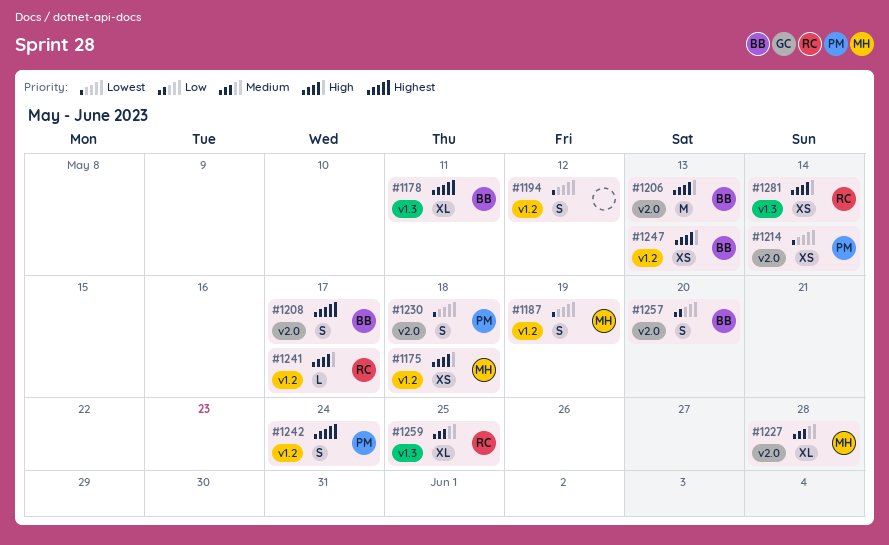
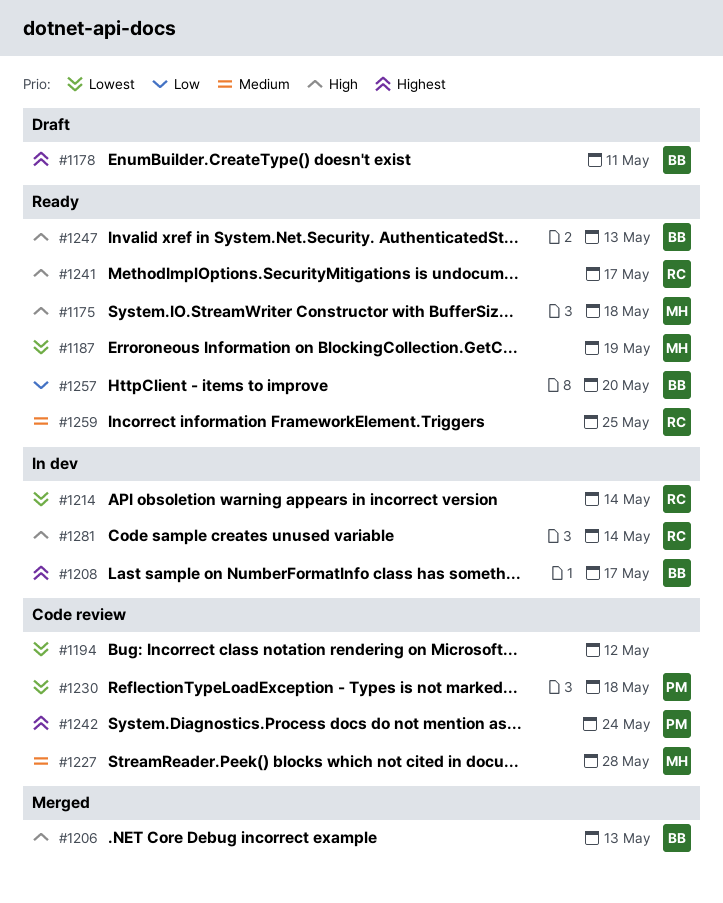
#1214, owner: PM -> RC

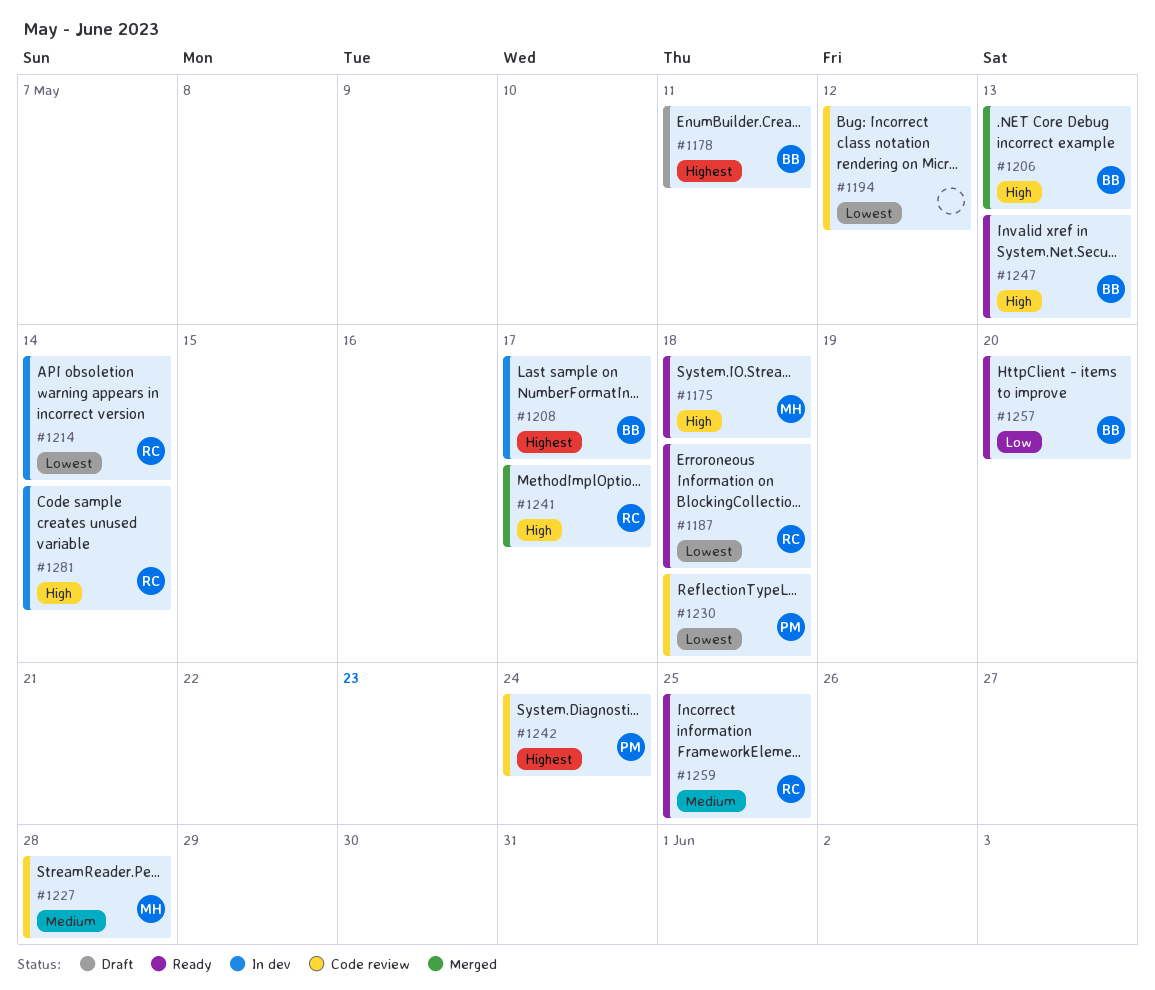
#1187, owner: MH -> RC
#1187, due: May 19 -> May 18
#1241, status: Ready -> Merged

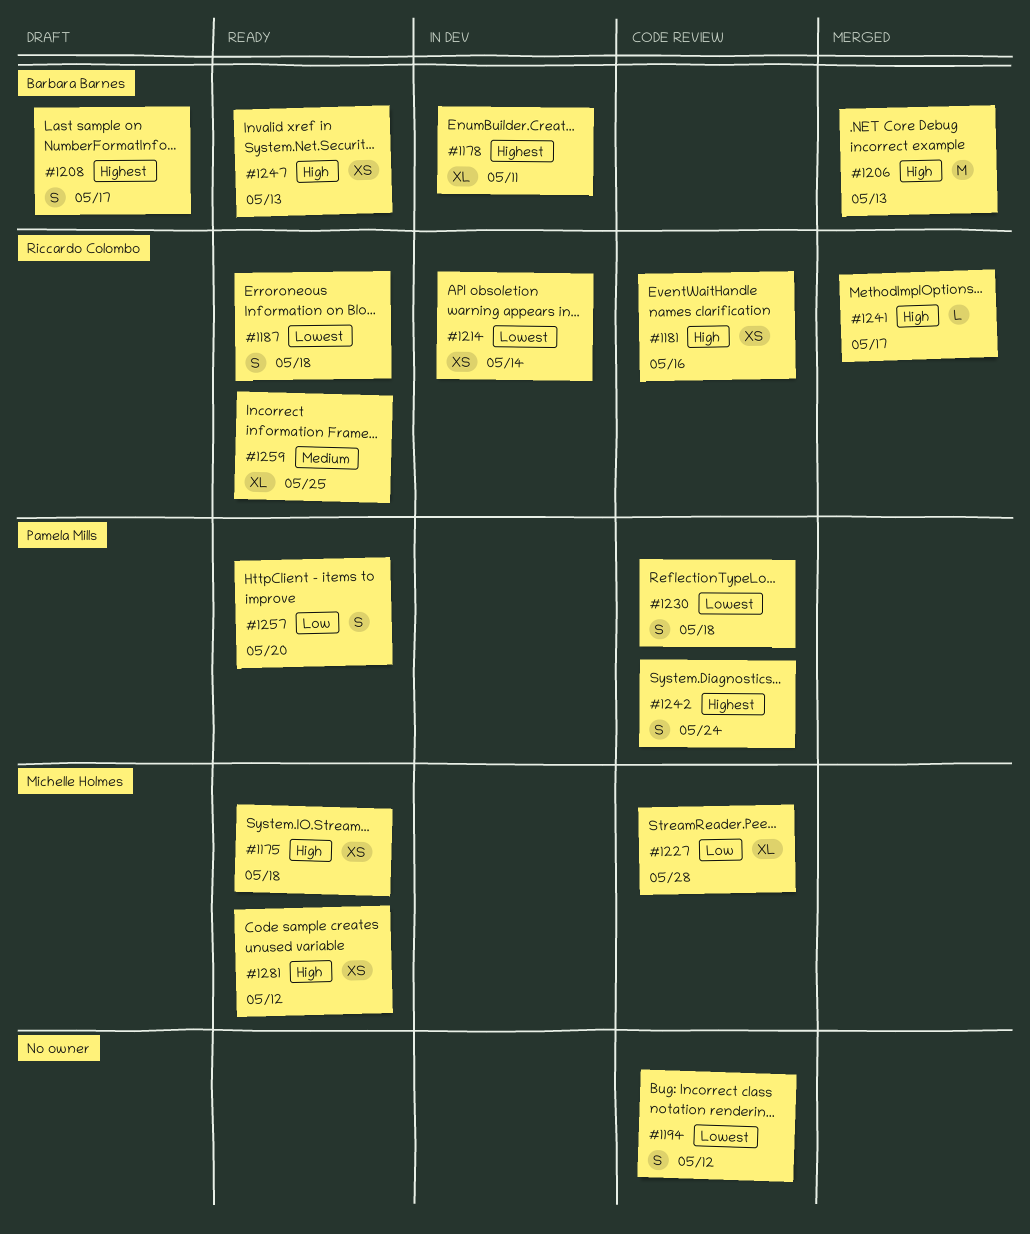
#1178, status: Draft -> In dev
#1181: none -> present
#1208, status: In dev -> Draft
#1227, priority: Medium -> Low
#1257, owner: Barbara Barnes -> Pamela Mills
#1281, status: In dev -> Ready
#1281, owner: Riccardo Colombo -> Michelle Holmes
#1281, due: May 14 -> May 12

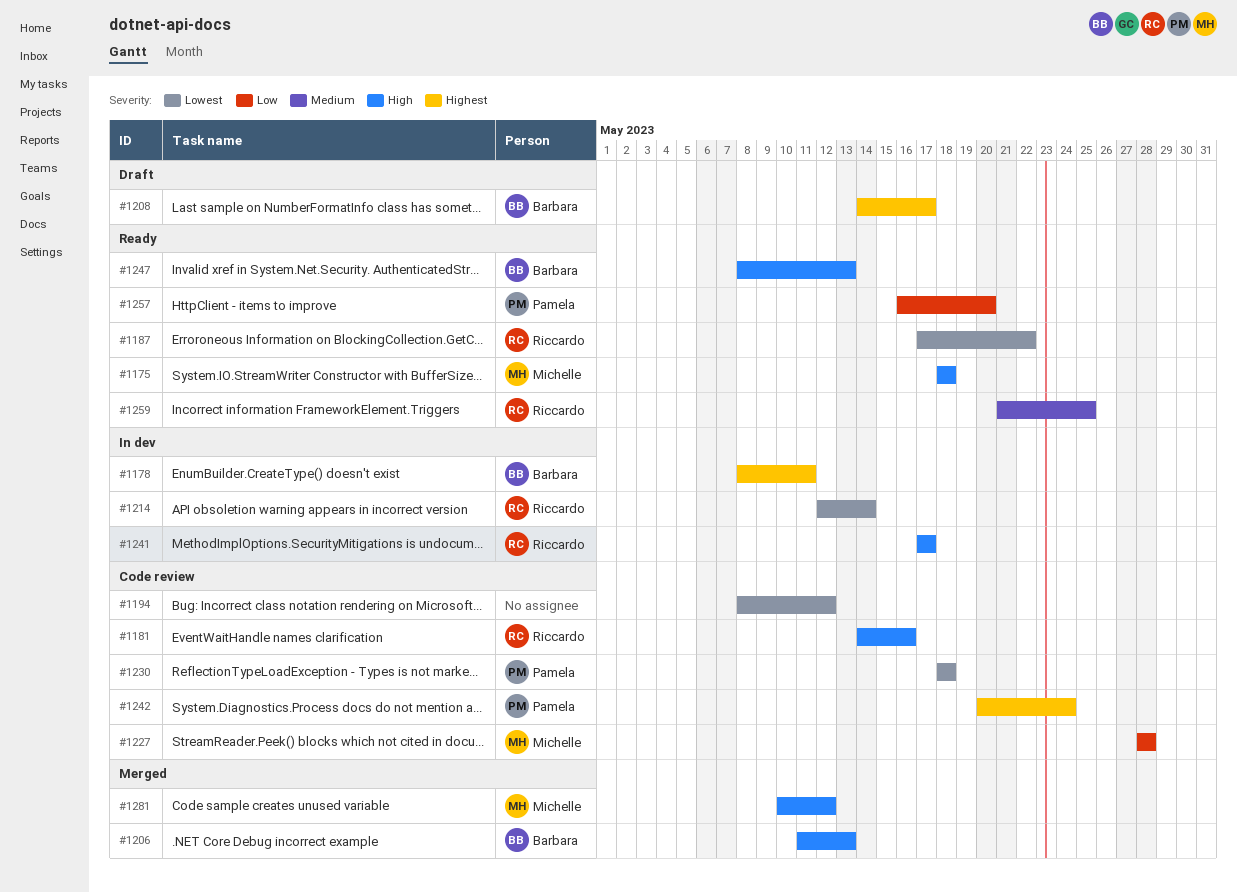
#1187, due: May 18 -> May 22
#1241, status: Merged -> In dev
#1281, status: Ready -> Merged

